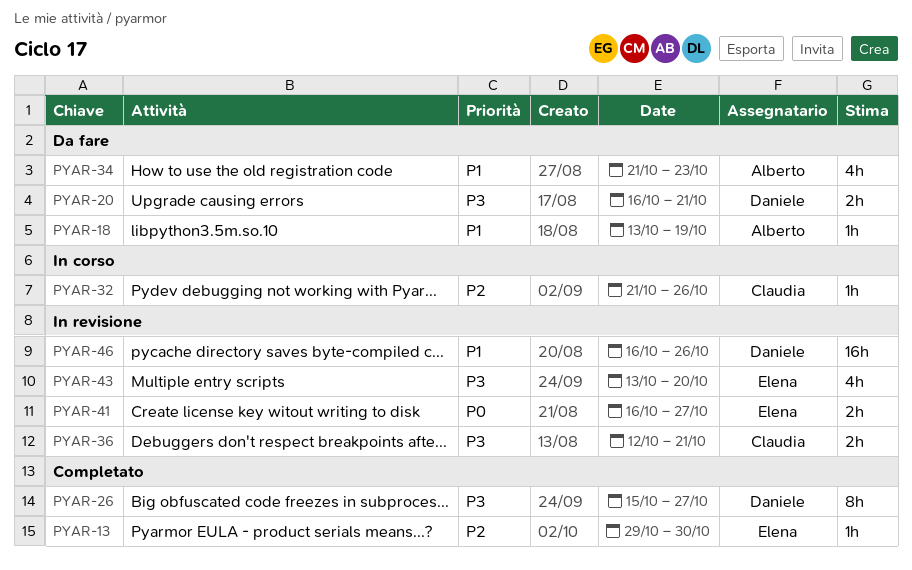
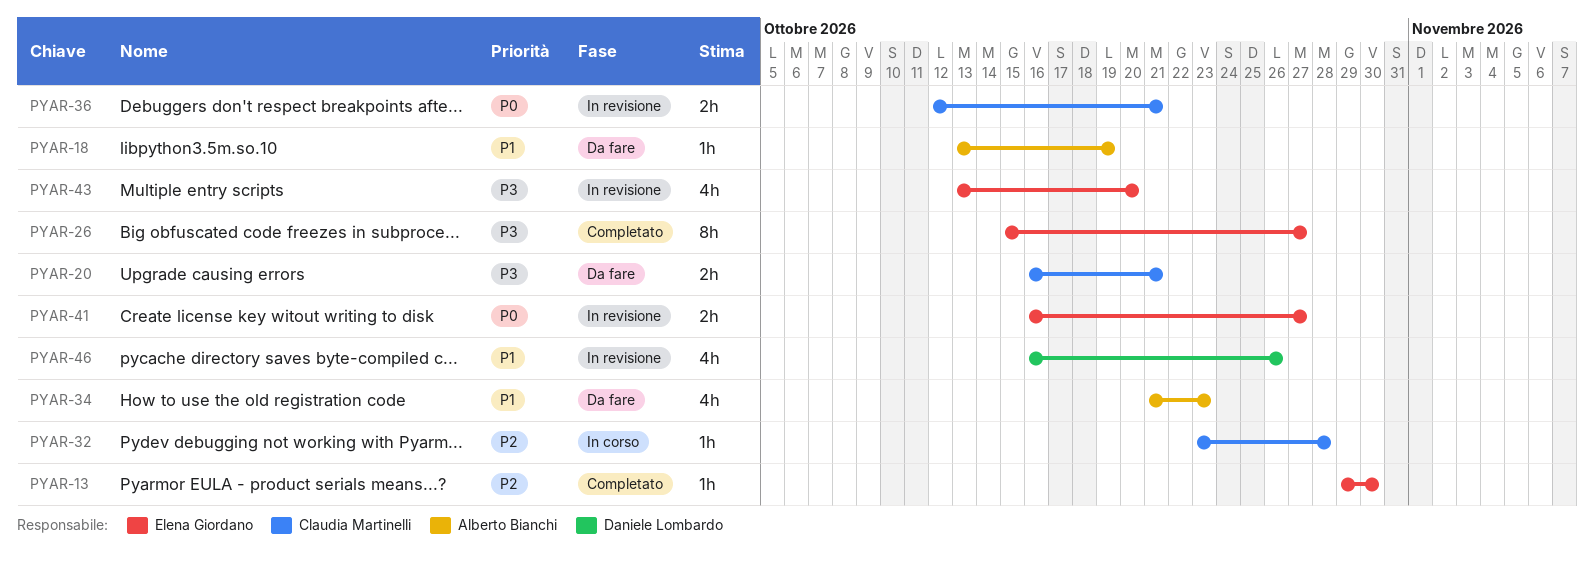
PYAR-20, owner: Daniele Lombardo -> Claudia Martinelli
PYAR-26, owner: Daniele Lombardo -> Elena Giordano
PYAR-32, start: Oct 21 -> Oct 23
PYAR-32, due: Oct 26 -> Oct 28
PYAR-36, priority: P3 -> P0
PYAR-46, estimate: 16h -> 4h

